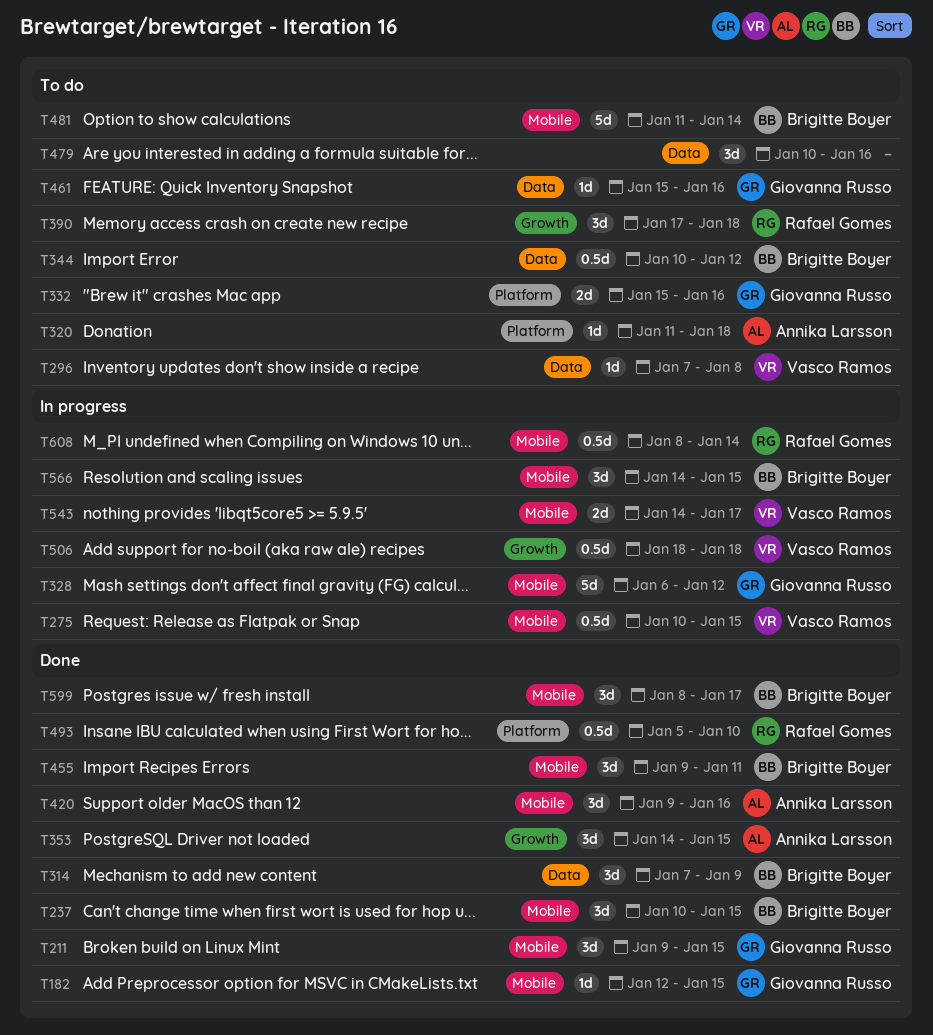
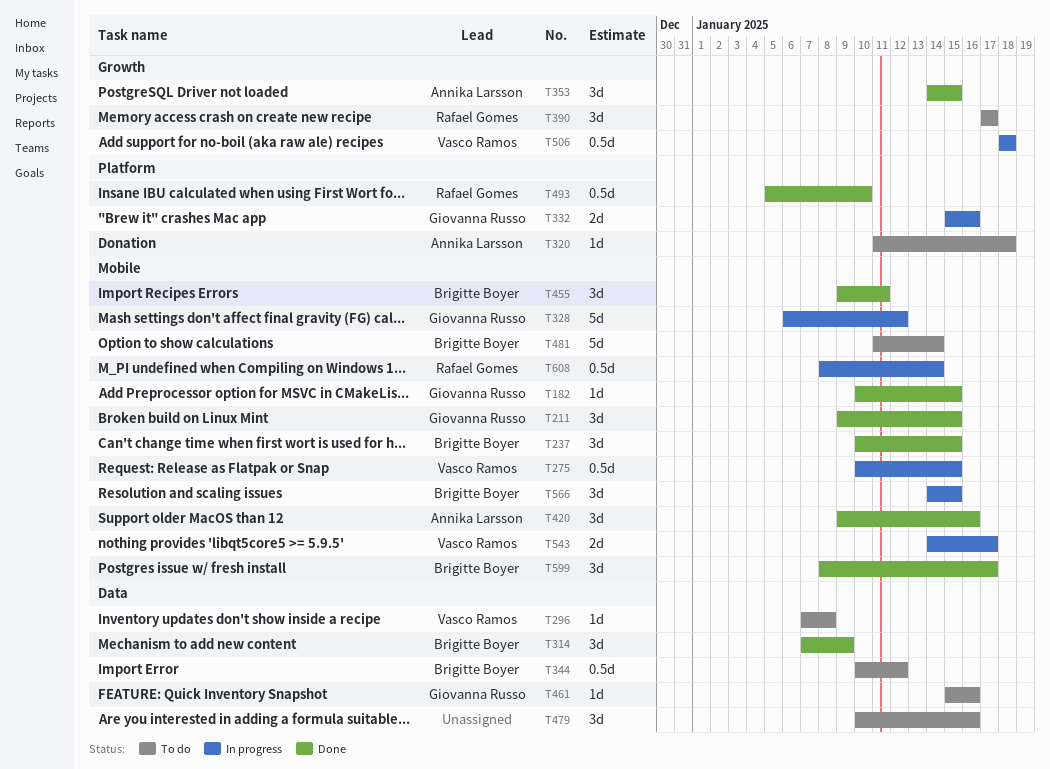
T182, start: Jan 12 -> Jan 10
T332, status: To do -> In progress
T390, due: Jan 18 -> Jan 17

